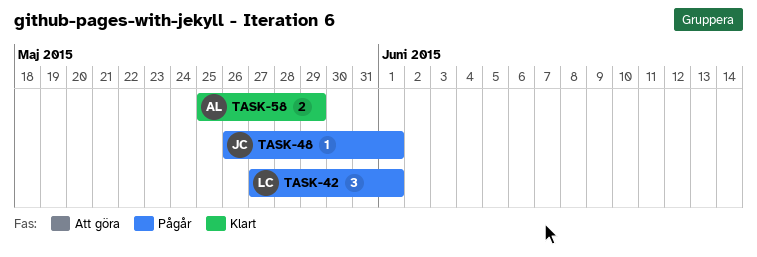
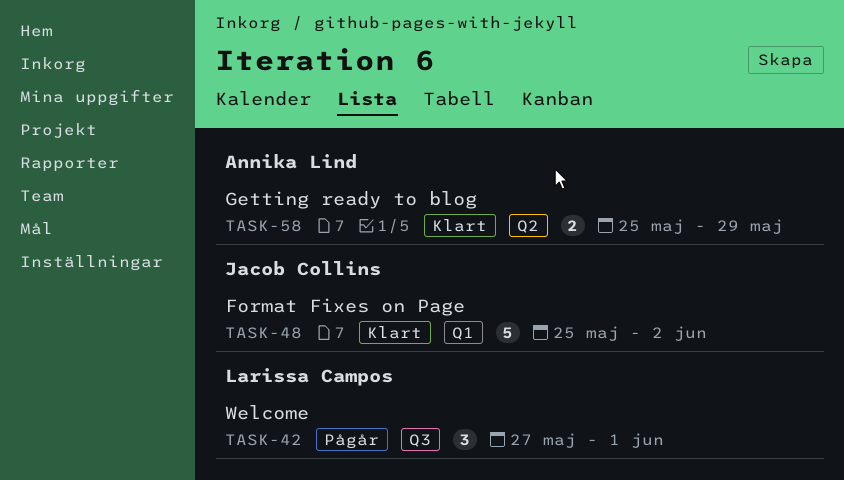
TASK-48, status: Pågår -> Klart
TASK-48, estimate: 1 -> 5
TASK-48, start: May 26 -> May 25
TASK-48, due: Jun 1 -> Jun 2

